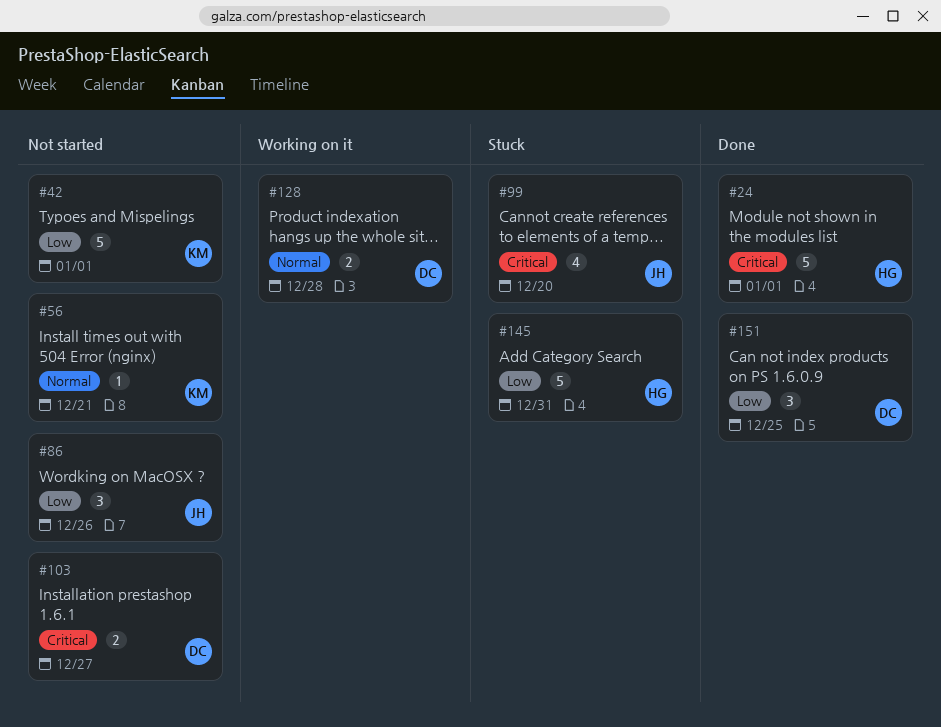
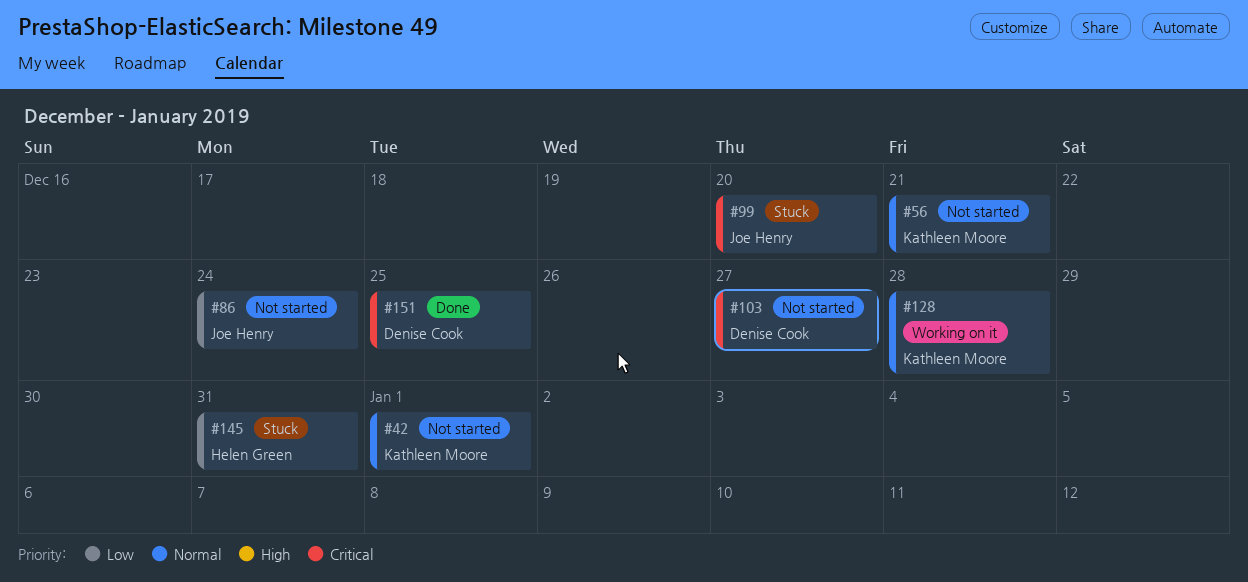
#24: present -> none
#42, priority: Low -> Normal
#86, due: Dec 26 -> Dec 24
#128, owner: Denise Cook -> Kathleen Moore
#151, priority: Low -> Critical

